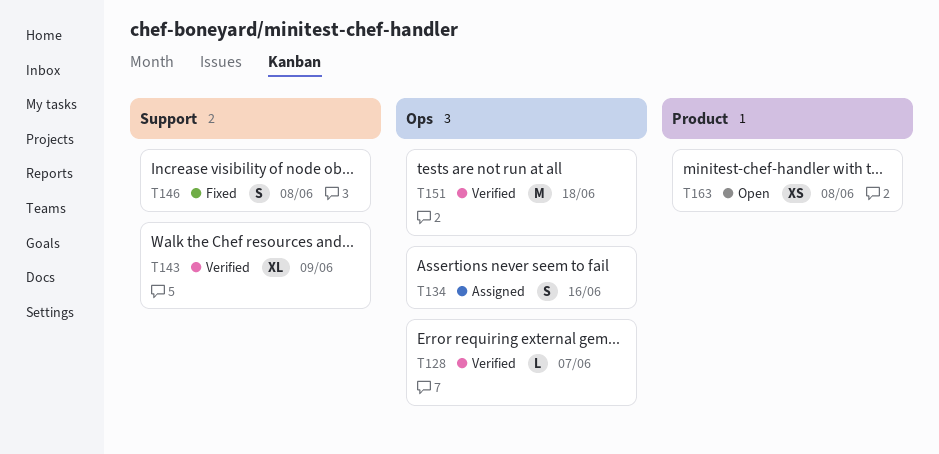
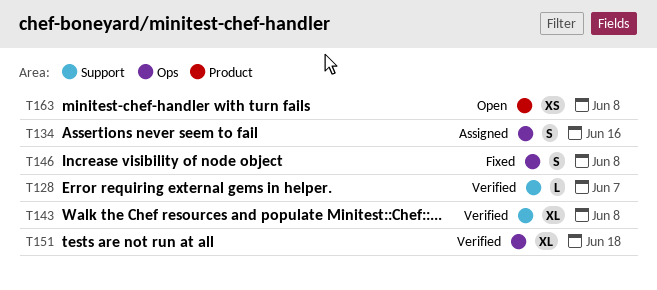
T128, label: Ops -> Support
T143, due: Jun 9 -> Jun 8
T146, label: Support -> Ops
T151, estimate: M -> XL

